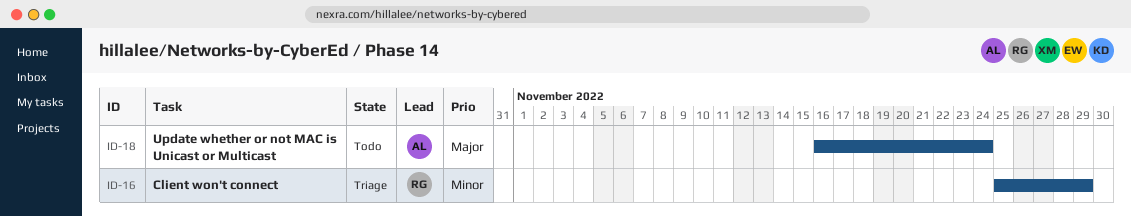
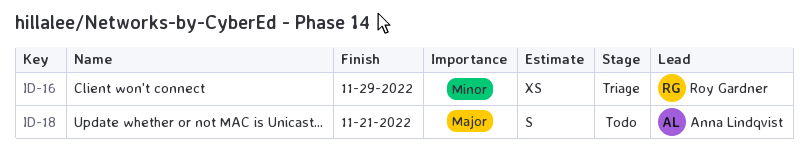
ID-18, due: Nov 24 -> Nov 21

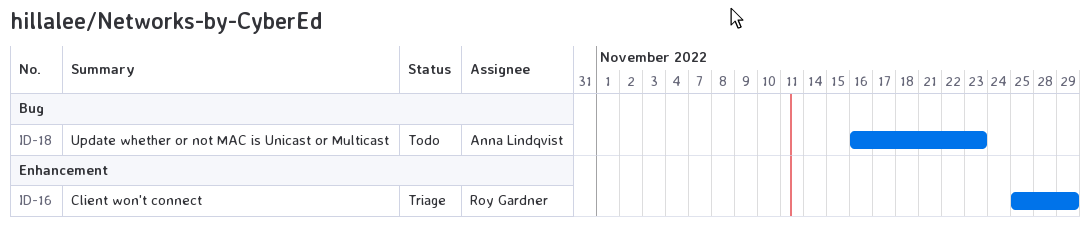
ID-18, due: Nov 21 -> Nov 23

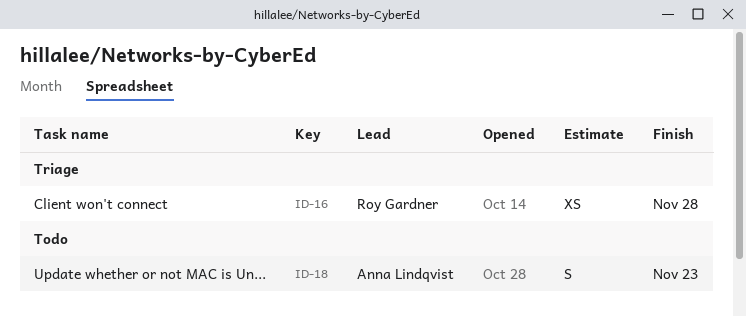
ID-16, due: Nov 29 -> Nov 28

